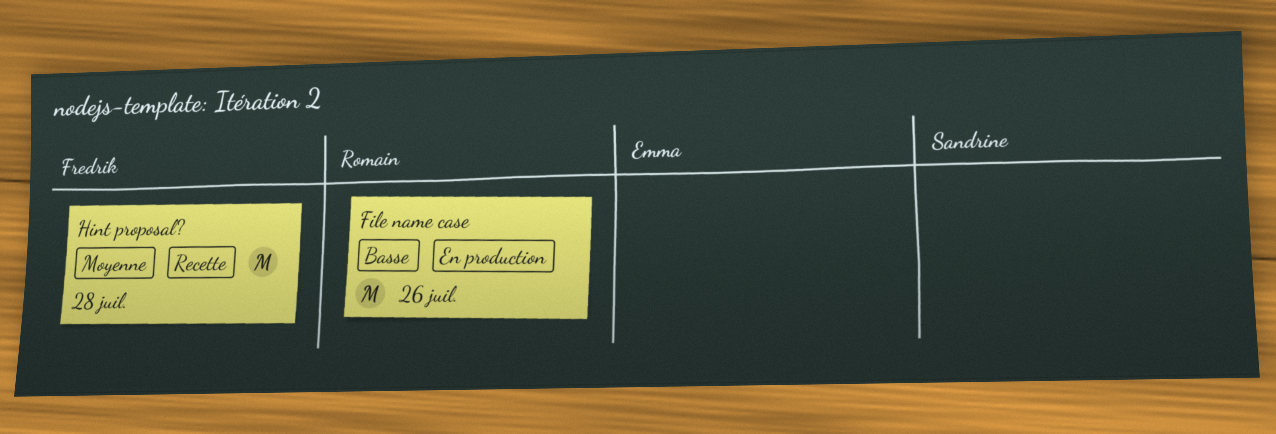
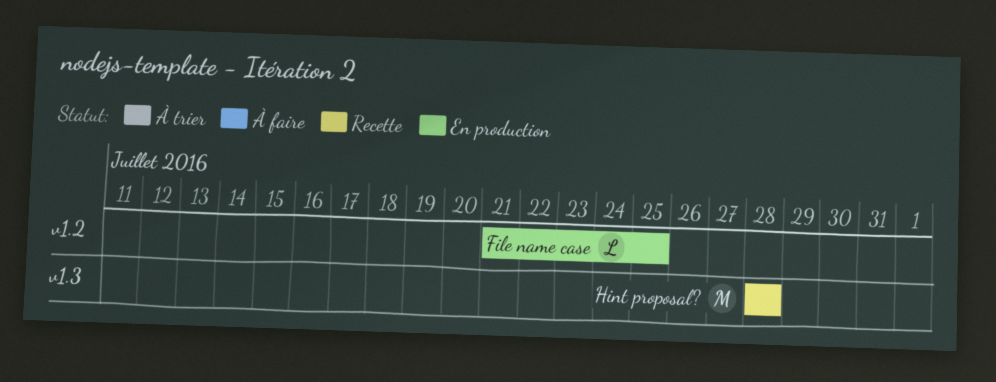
File name case, estimate: M -> L
File name case, due: Jul 26 -> Jul 25

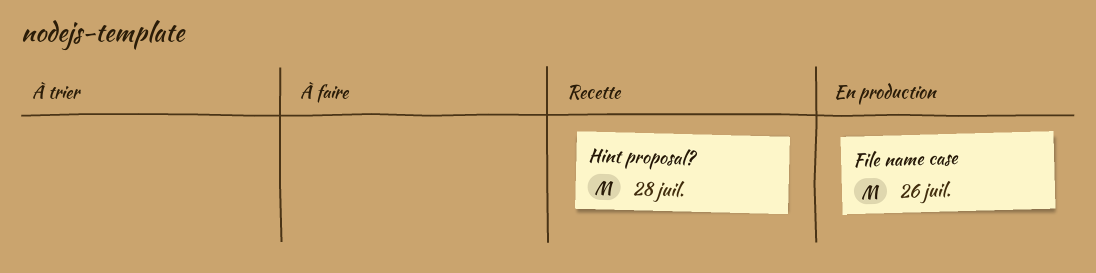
File name case, estimate: L -> M
File name case, due: Jul 25 -> Jul 26

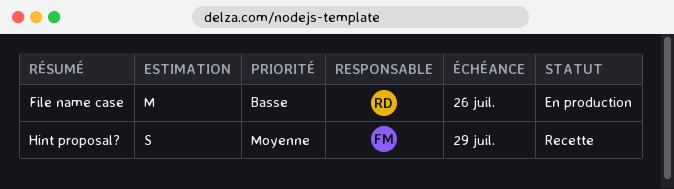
Hint proposal?, estimate: M -> S
Hint proposal?, due: Jul 28 -> Jul 29

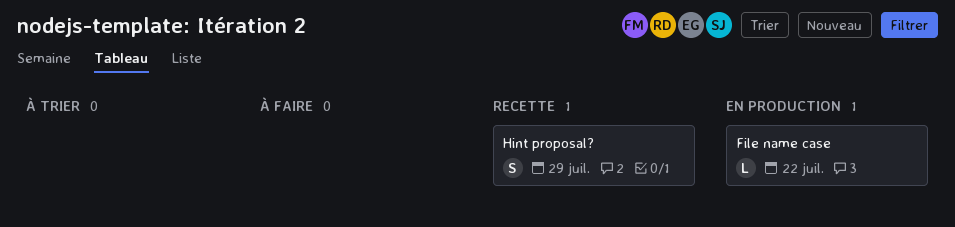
File name case, estimate: M -> L
File name case, due: Jul 26 -> Jul 22

